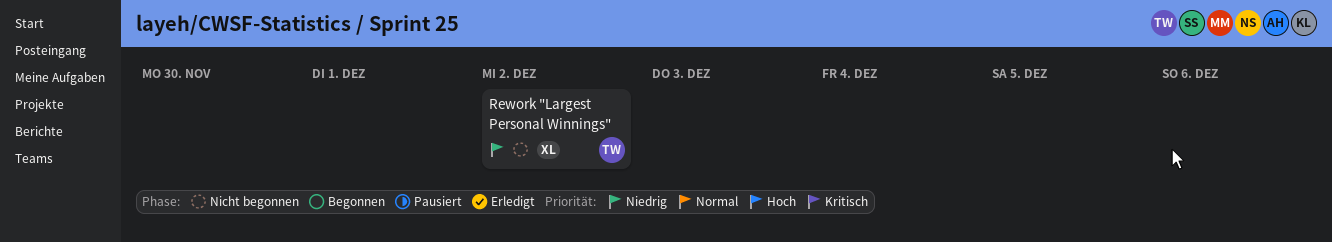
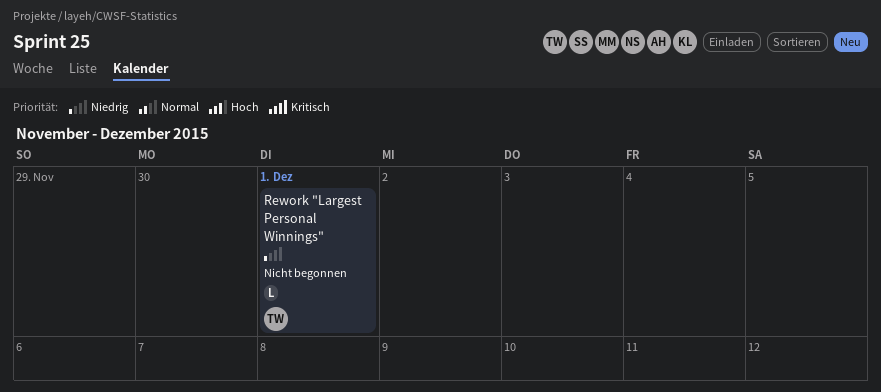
Rework "Largest Personal Winnings", estimate: XL -> L
Rework "Largest Personal Winnings", due: Dec 2 -> Dec 1

